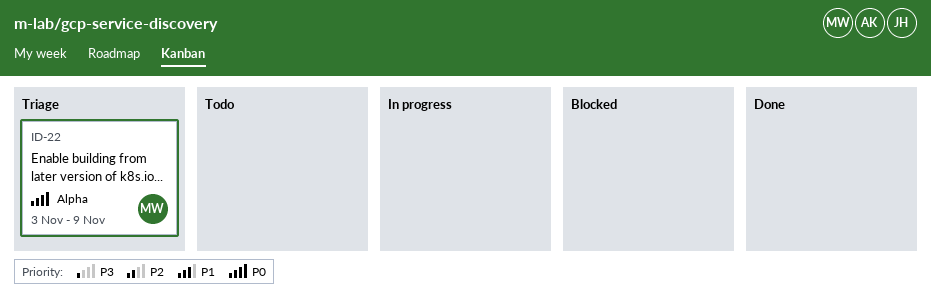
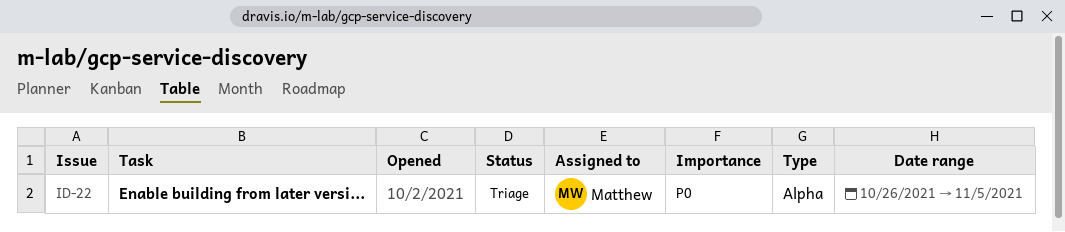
ID-22, start: Nov 3 -> Oct 26
ID-22, due: Nov 9 -> Nov 5

